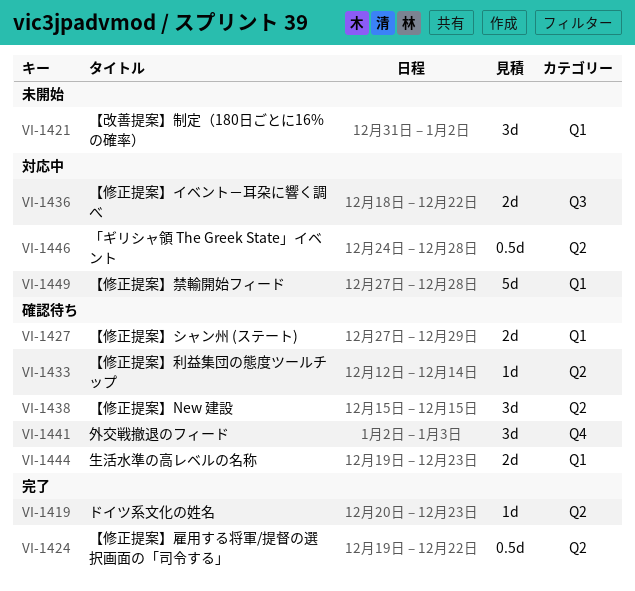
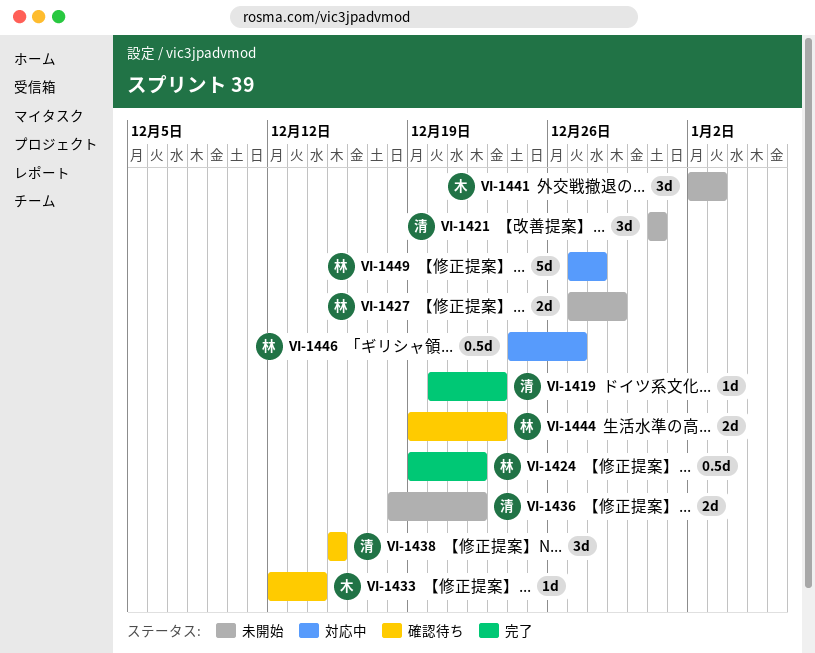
VI-1421, due: Jan 2 -> Dec 31
VI-1427, status: 確認待ち -> 未開始
VI-1436, status: 対応中 -> 未開始
VI-1441, status: 確認待ち -> 未開始
VI-1446, due: Dec 28 -> Dec 27

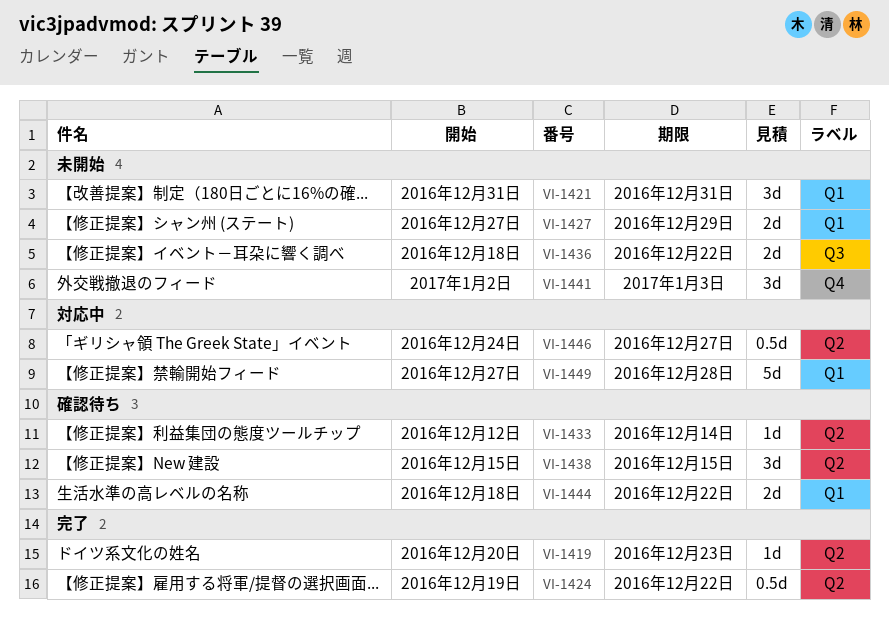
VI-1444, start: Dec 19 -> Dec 18
VI-1444, due: Dec 23 -> Dec 22

